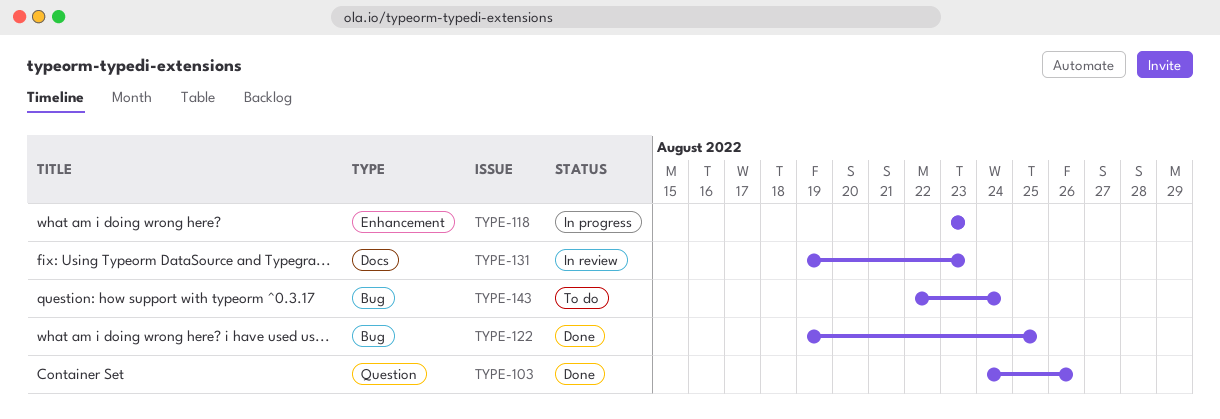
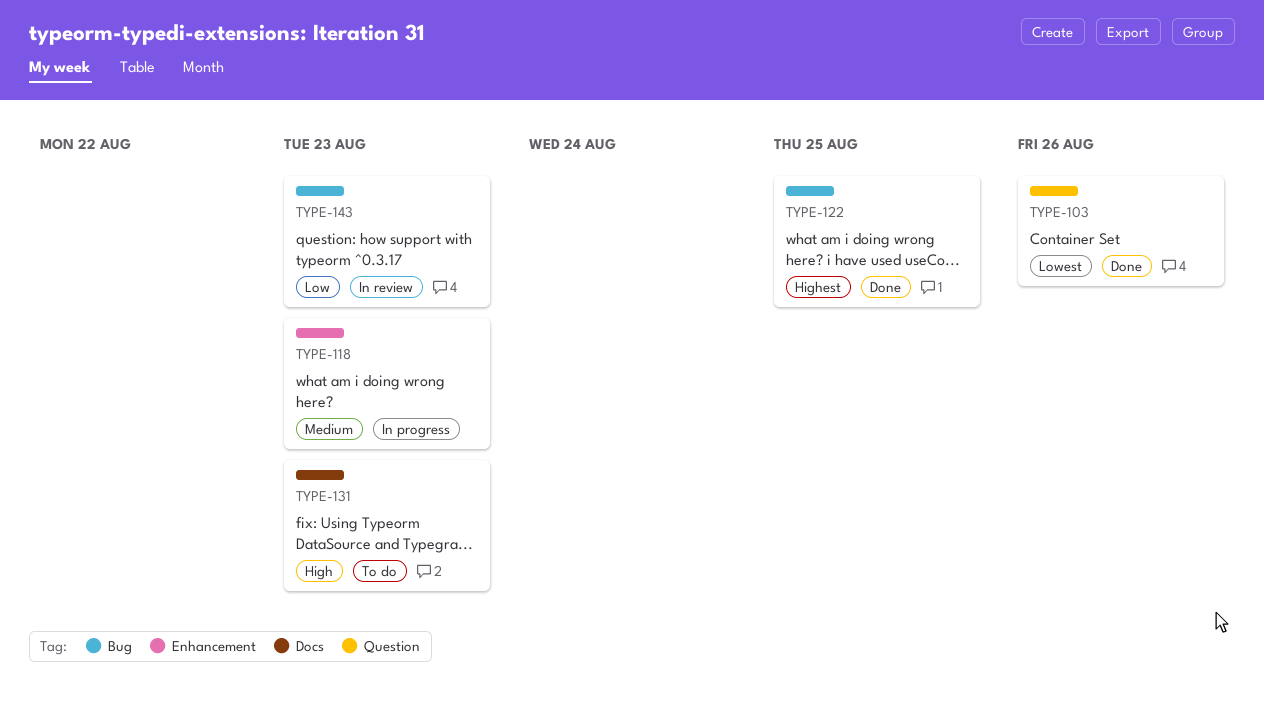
TYPE-131, status: In review -> To do
TYPE-143, status: To do -> In review
TYPE-143, due: Aug 24 -> Aug 23

